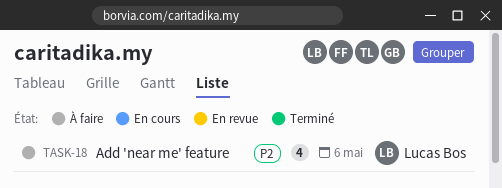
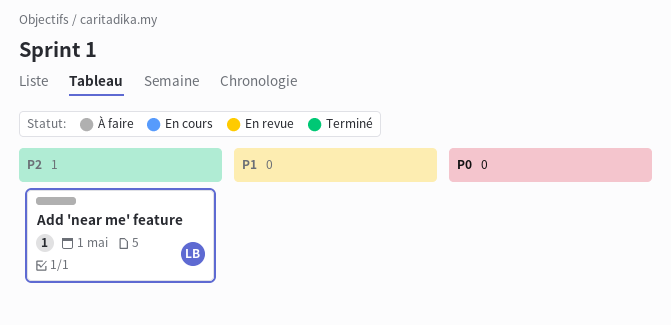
Add 'near me' feature, estimate: 4 -> 1
Add 'near me' feature, due: May 6 -> May 1

